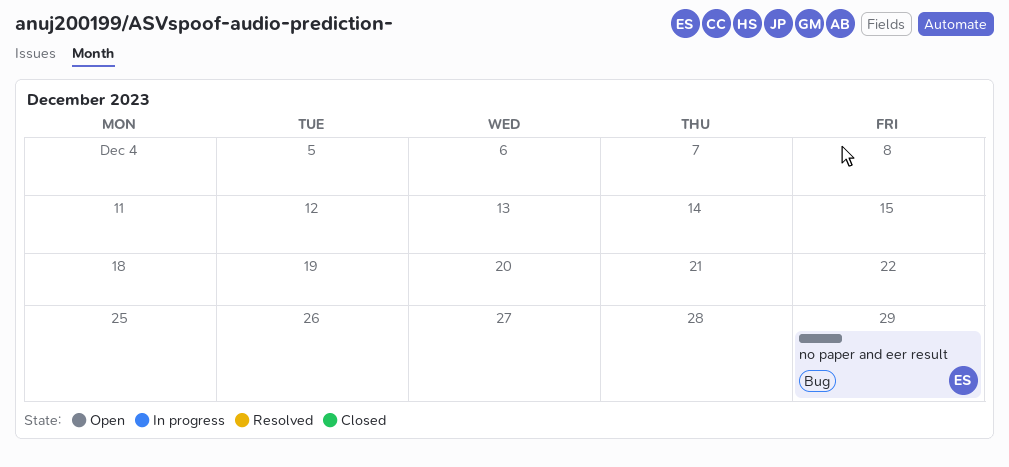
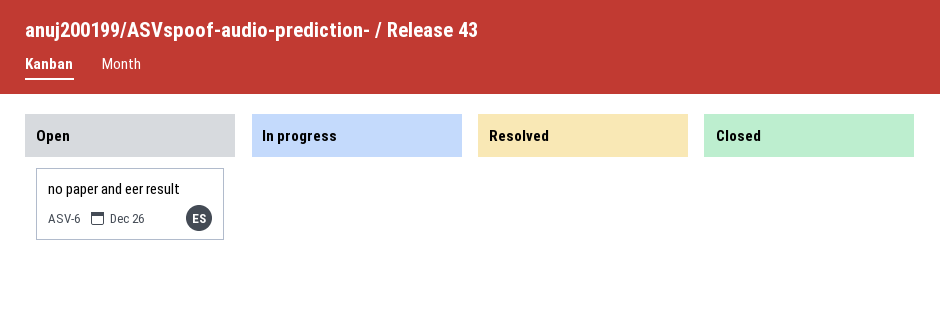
no paper and eer result, due: Dec 29 -> Dec 26

